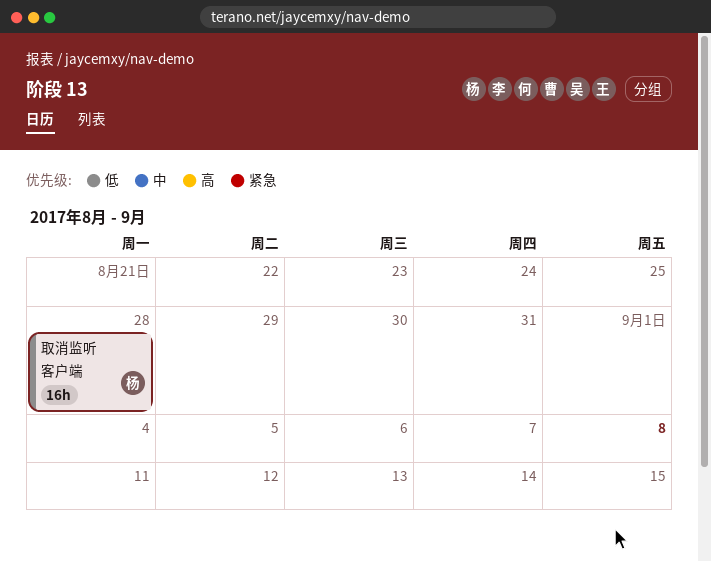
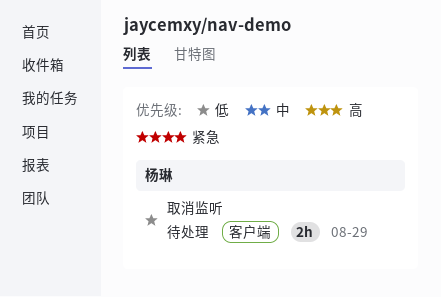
取消监听, estimate: 16h -> 2h
取消监听, due: Aug 28 -> Aug 29

